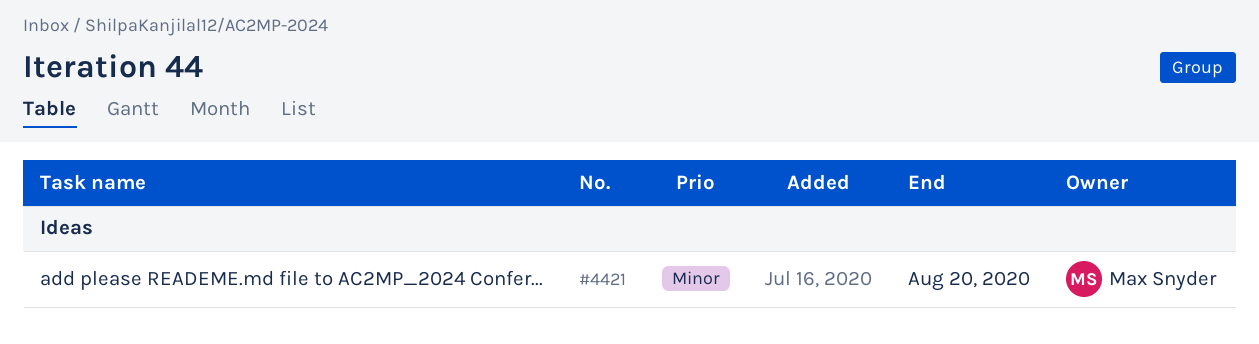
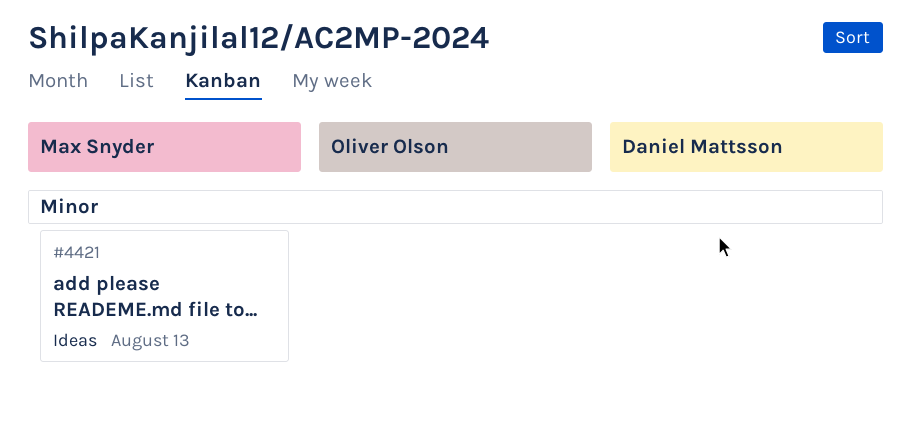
#4421, due: Aug 20 -> Aug 13

